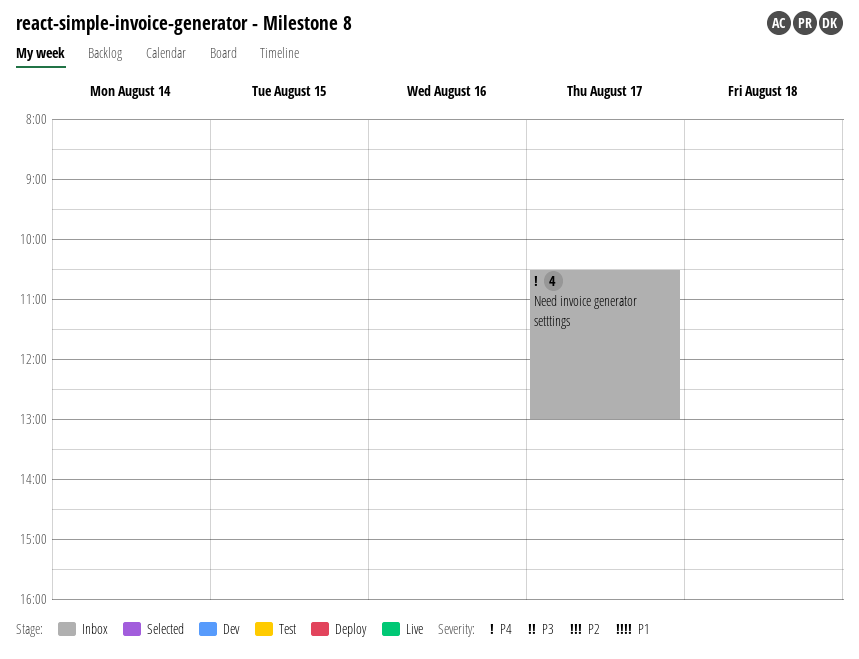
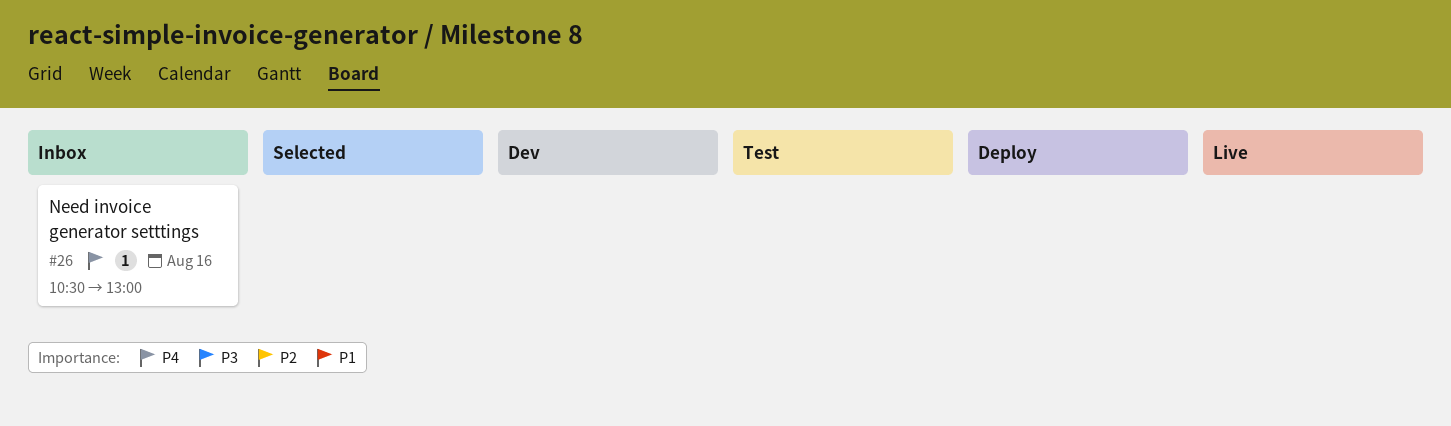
Need invoice generator setttings, estimate: 4 -> 1
Need invoice generator setttings, day: Aug 17 -> Aug 16

